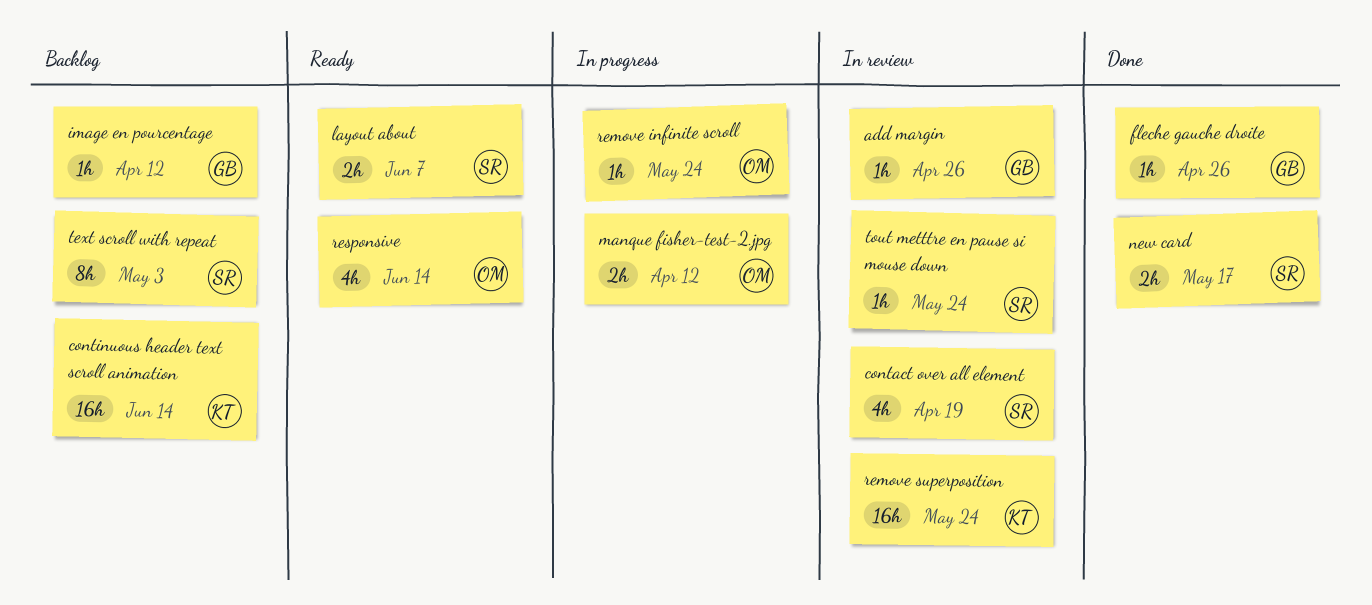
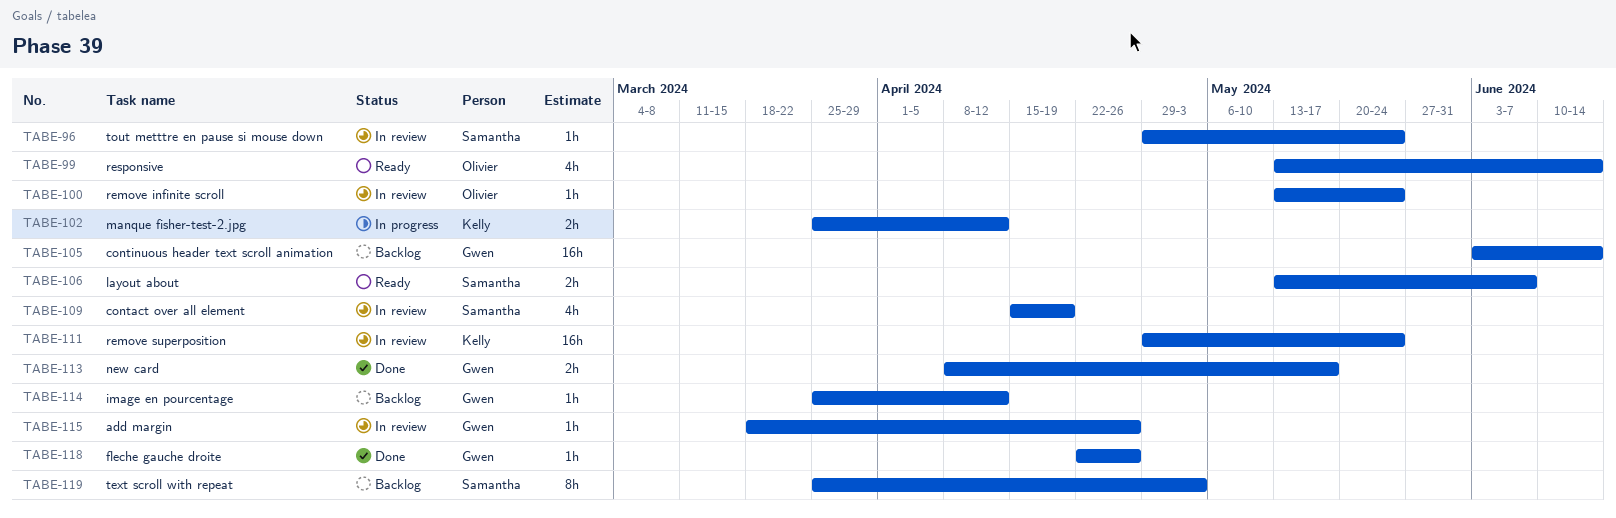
continuous header text scroll animation, owner: Kelly -> Gwen
manque fisher-test-2.jpg, owner: Olivier -> Kelly
new card, owner: Samantha -> Gwen
remove infinite scroll, status: In progress -> In review

